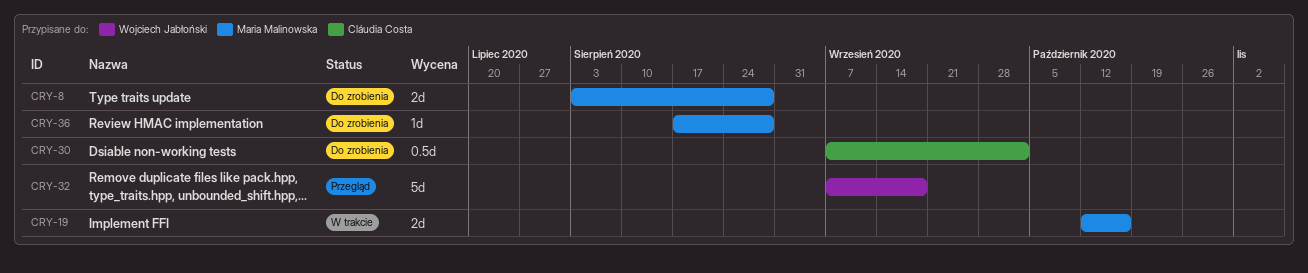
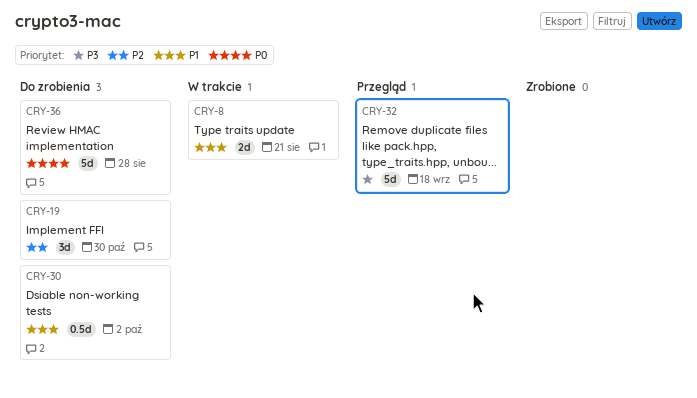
CRY-8, status: Do zrobienia -> W trakcie
CRY-8, due: Aug 28 -> Aug 21
CRY-19, status: W trakcie -> Do zrobienia
CRY-19, estimate: 2d -> 3d
CRY-19, due: Oct 16 -> Oct 30
CRY-36, estimate: 1d -> 5d

